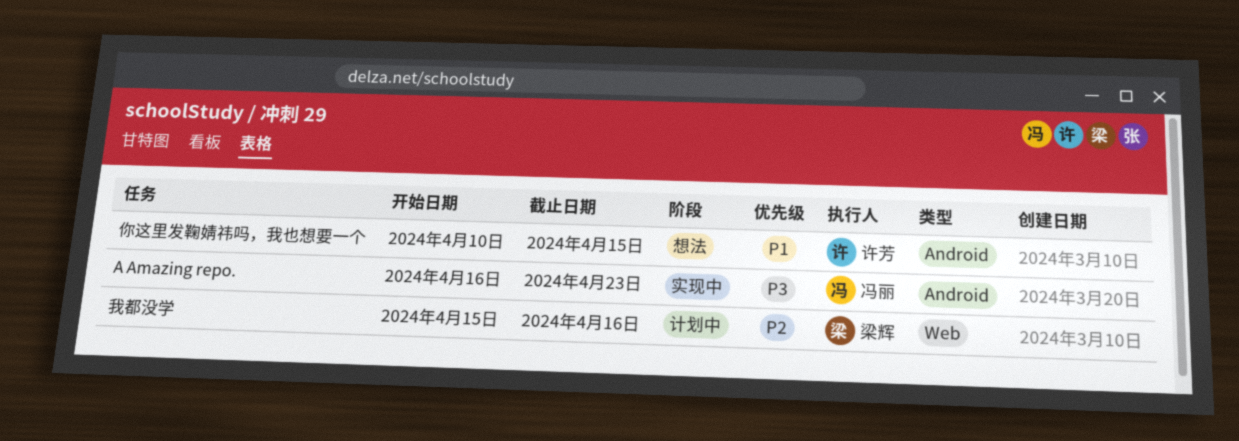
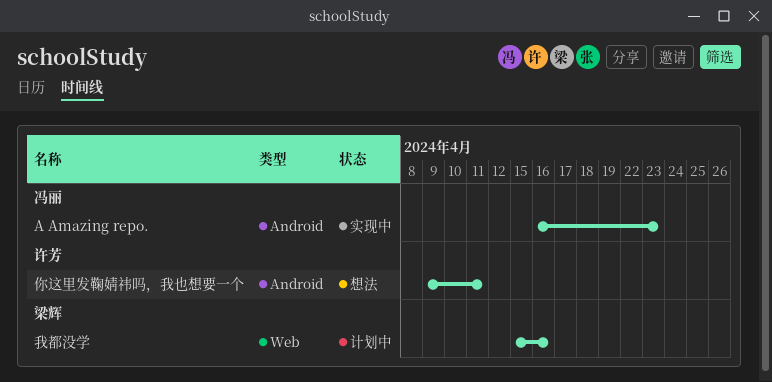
你这里发鞠婧祎吗，我也想要一个, start: Apr 10 -> Apr 9
你这里发鞠婧祎吗，我也想要一个, due: Apr 15 -> Apr 11

